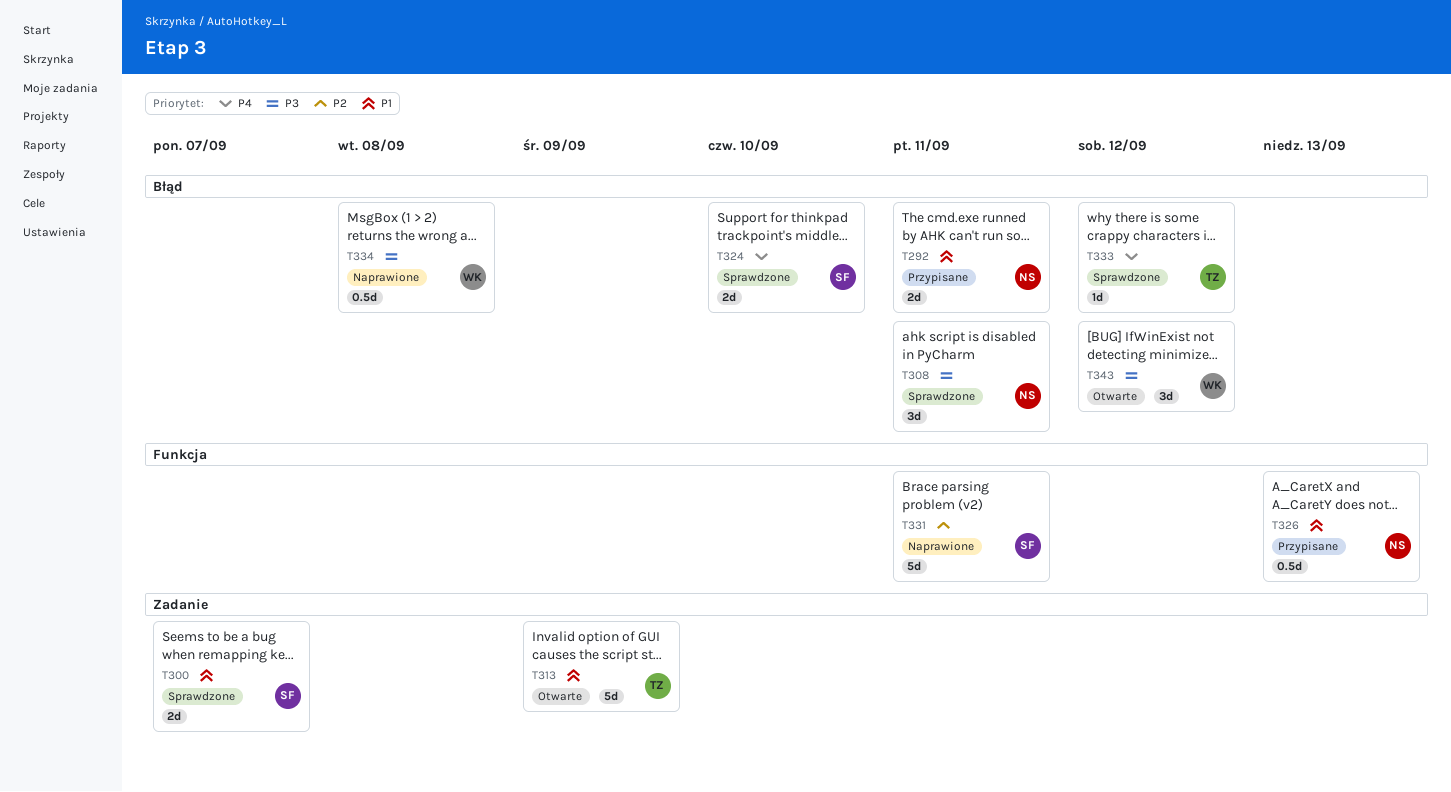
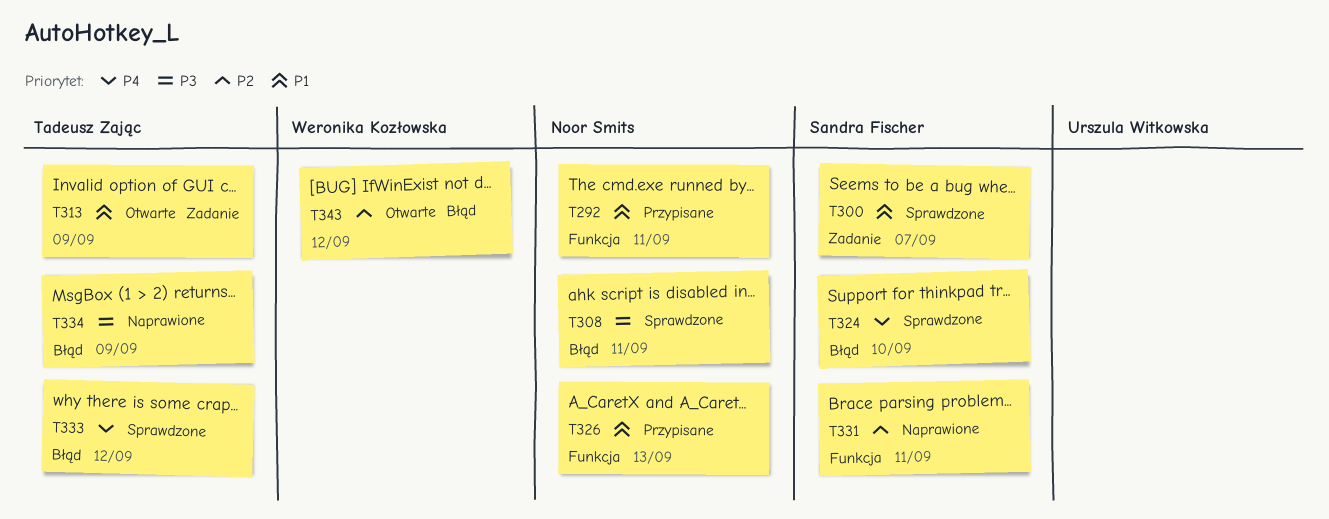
T292, label: Błąd -> Funkcja
T334, owner: Weronika Kozłowska -> Tadeusz Zając
T334, due: Sep 8 -> Sep 9
T343, priority: P3 -> P2

